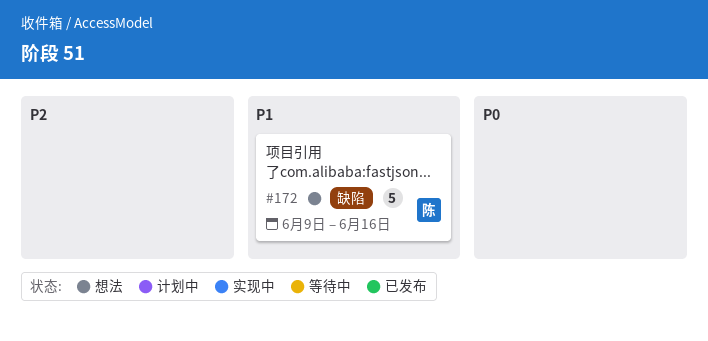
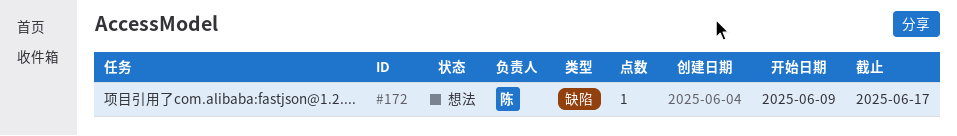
#172, estimate: 5 -> 1
#172, due: Jun 16 -> Jun 17

